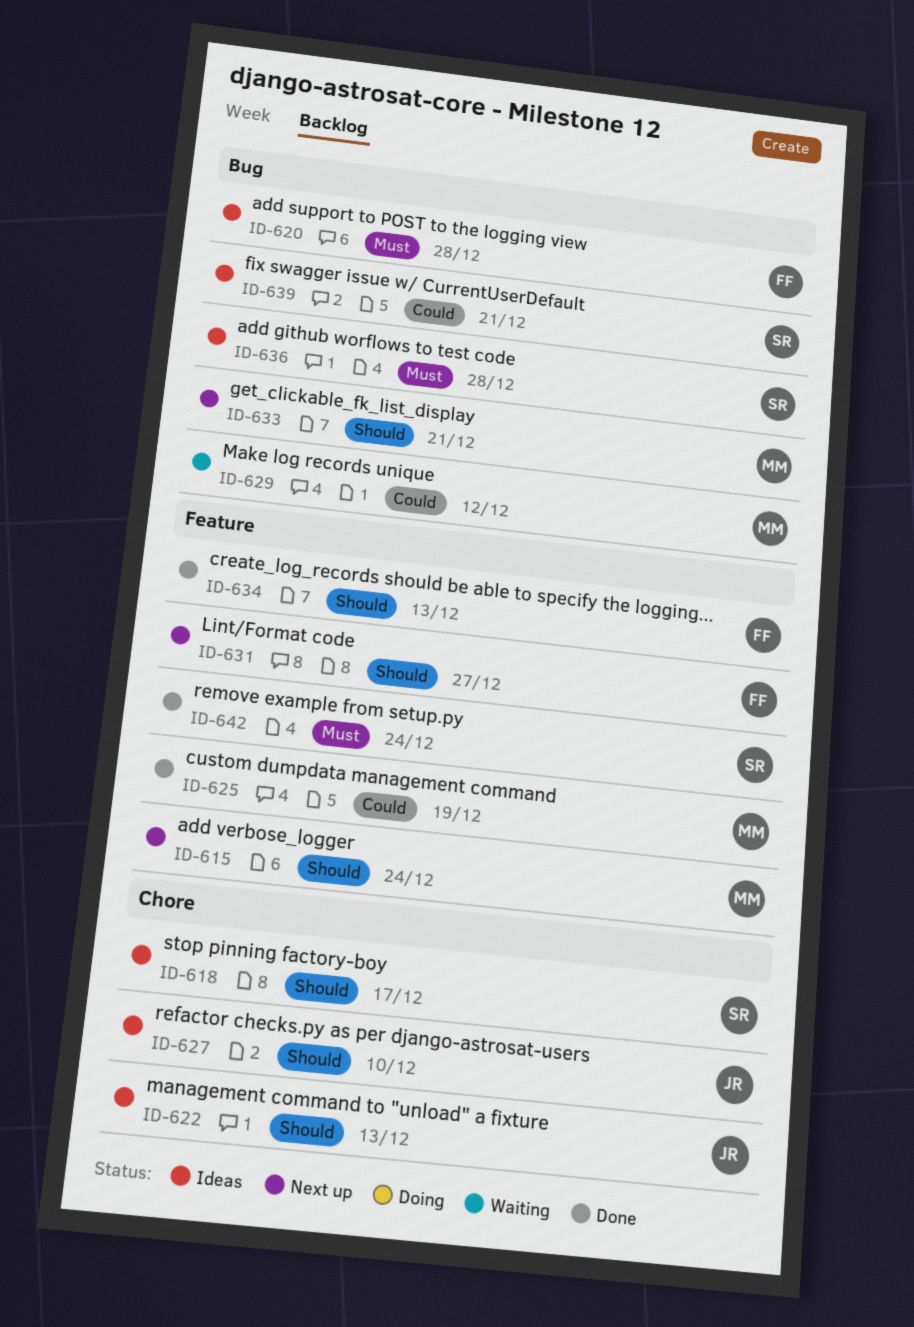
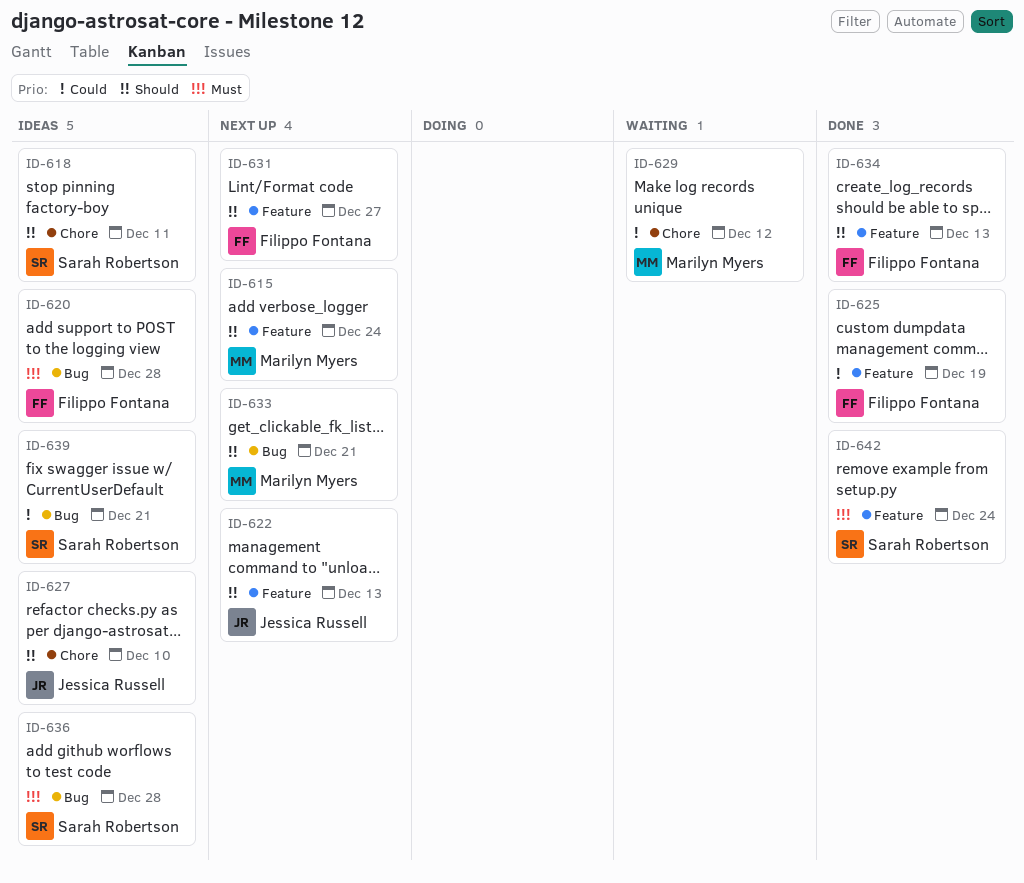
ID-618, due: Dec 17 -> Dec 11
ID-622, status: Ideas -> Next up
ID-622, label: Chore -> Feature
ID-625, owner: Marilyn Myers -> Filippo Fontana
ID-629, label: Bug -> Chore

